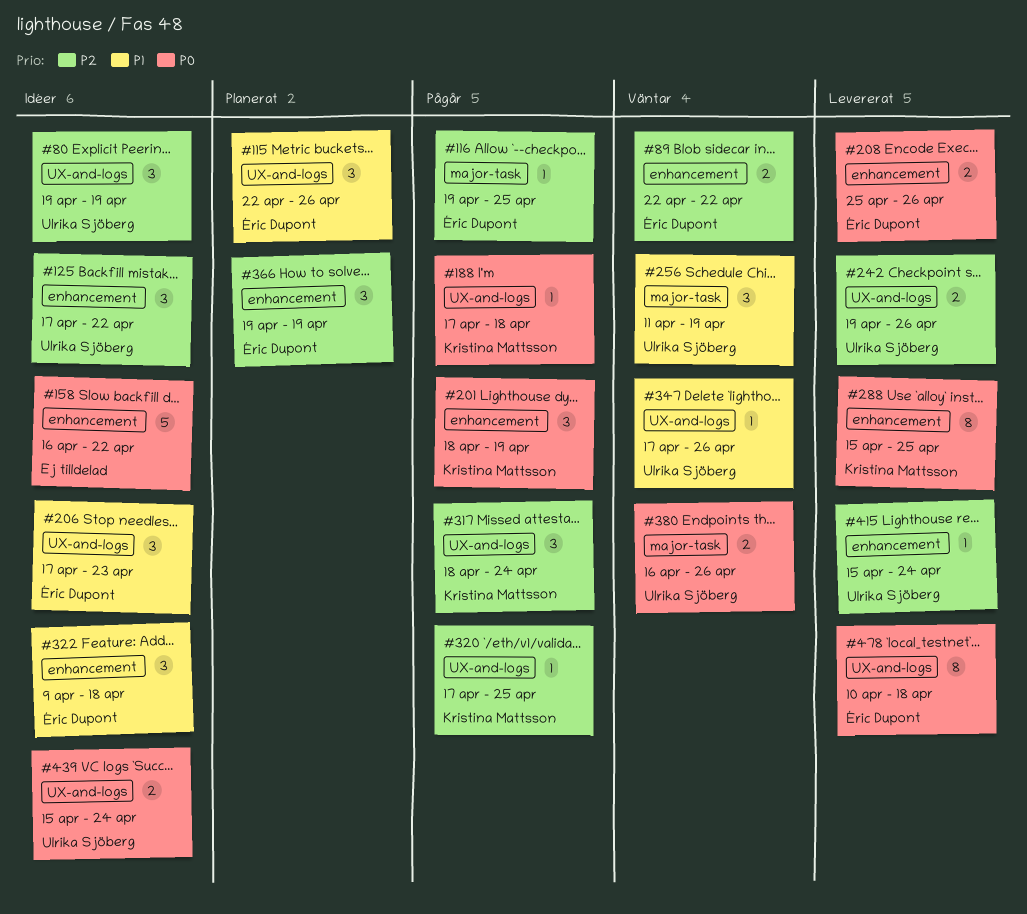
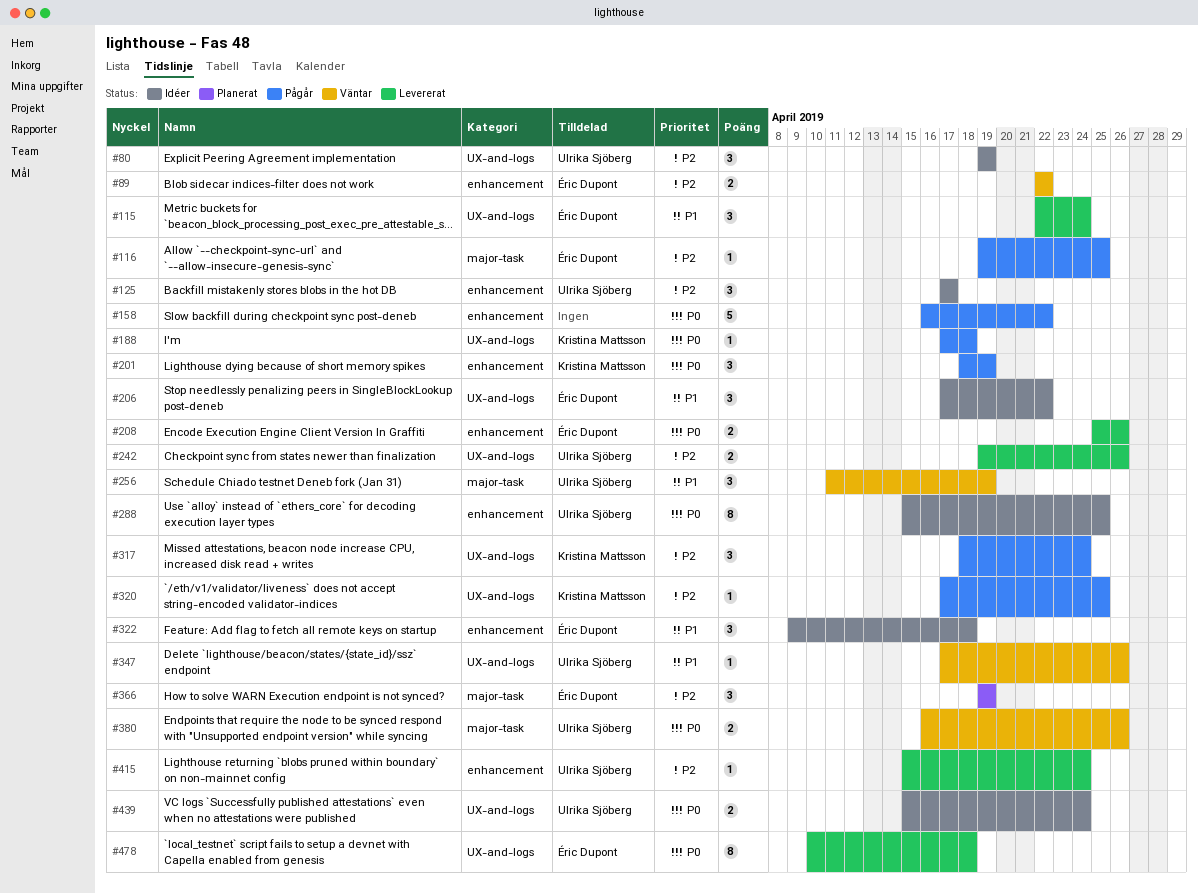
#115, status: Planerat -> Levererat
#115, due: Apr 26 -> Apr 24
#125, due: Apr 22 -> Apr 17
#158, status: Idéer -> Pågår
#206, due: Apr 23 -> Apr 22
#288, status: Levererat -> Idéer
#288, owner: Kristina Mattsson -> Ulrika Sjöberg
#366, label: enhancement -> major-task

